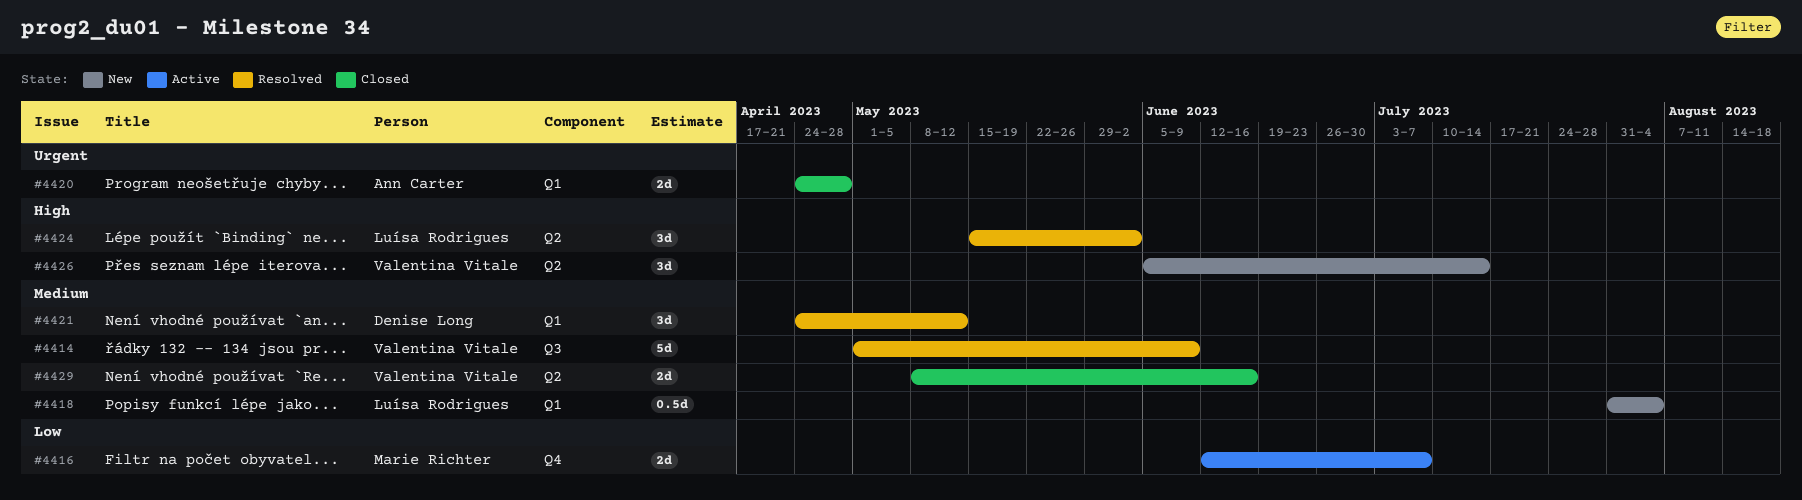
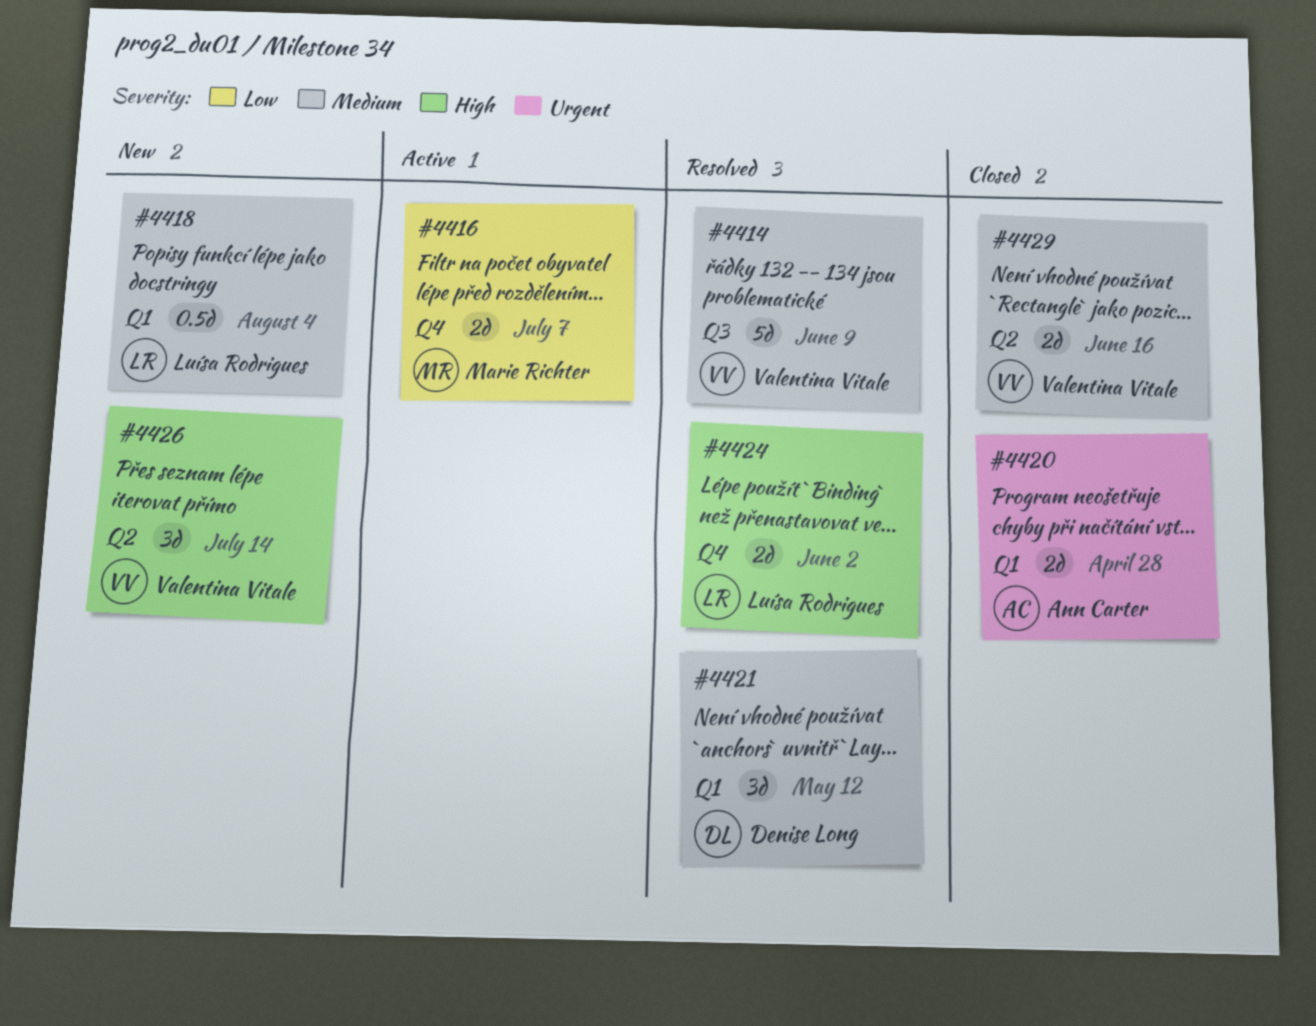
#4424, label: Q2 -> Q4
#4424, estimate: 3d -> 2d

